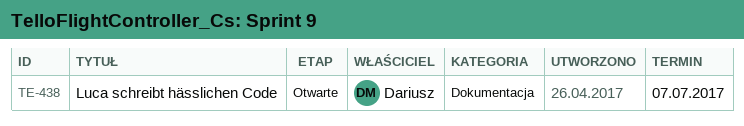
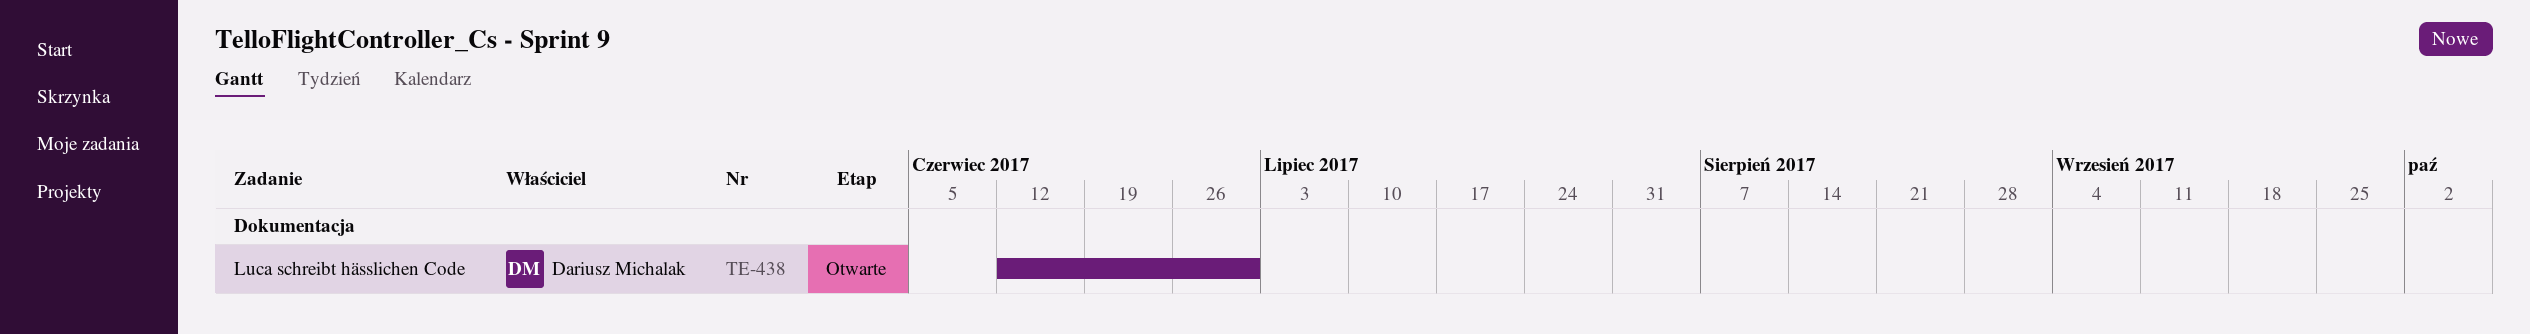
TE-438, due: Jul 7 -> Jun 30

